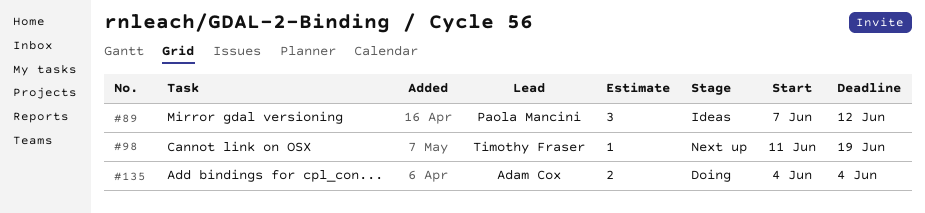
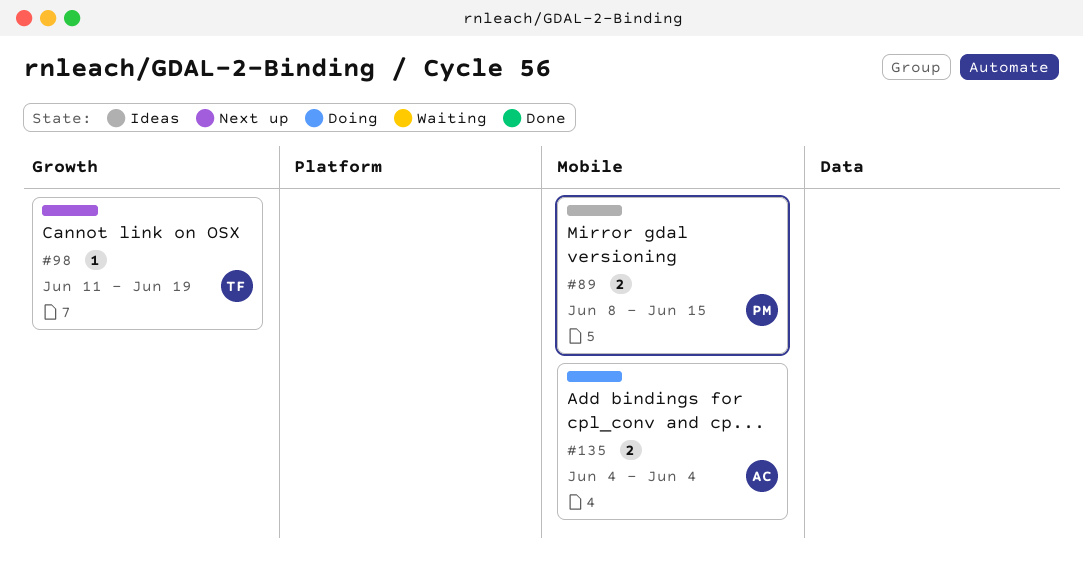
#89, estimate: 3 -> 2
#89, start: Jun 7 -> Jun 8
#89, due: Jun 12 -> Jun 15

